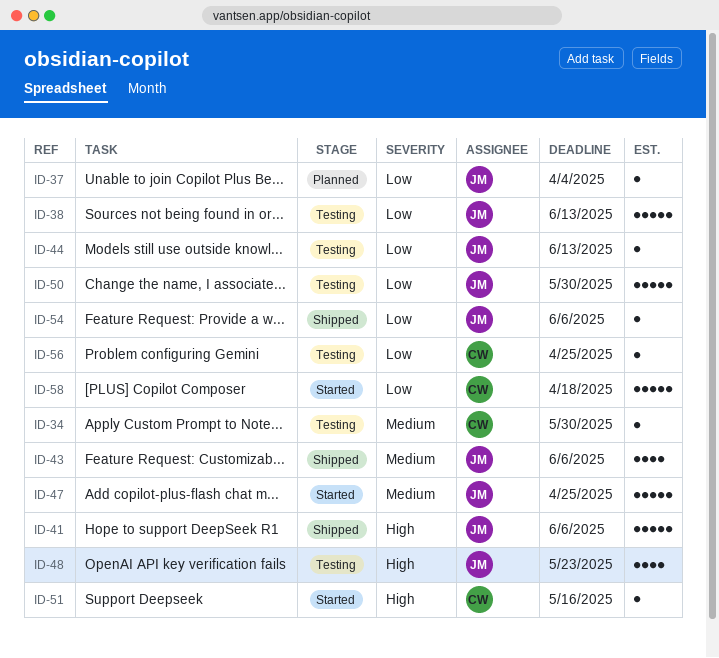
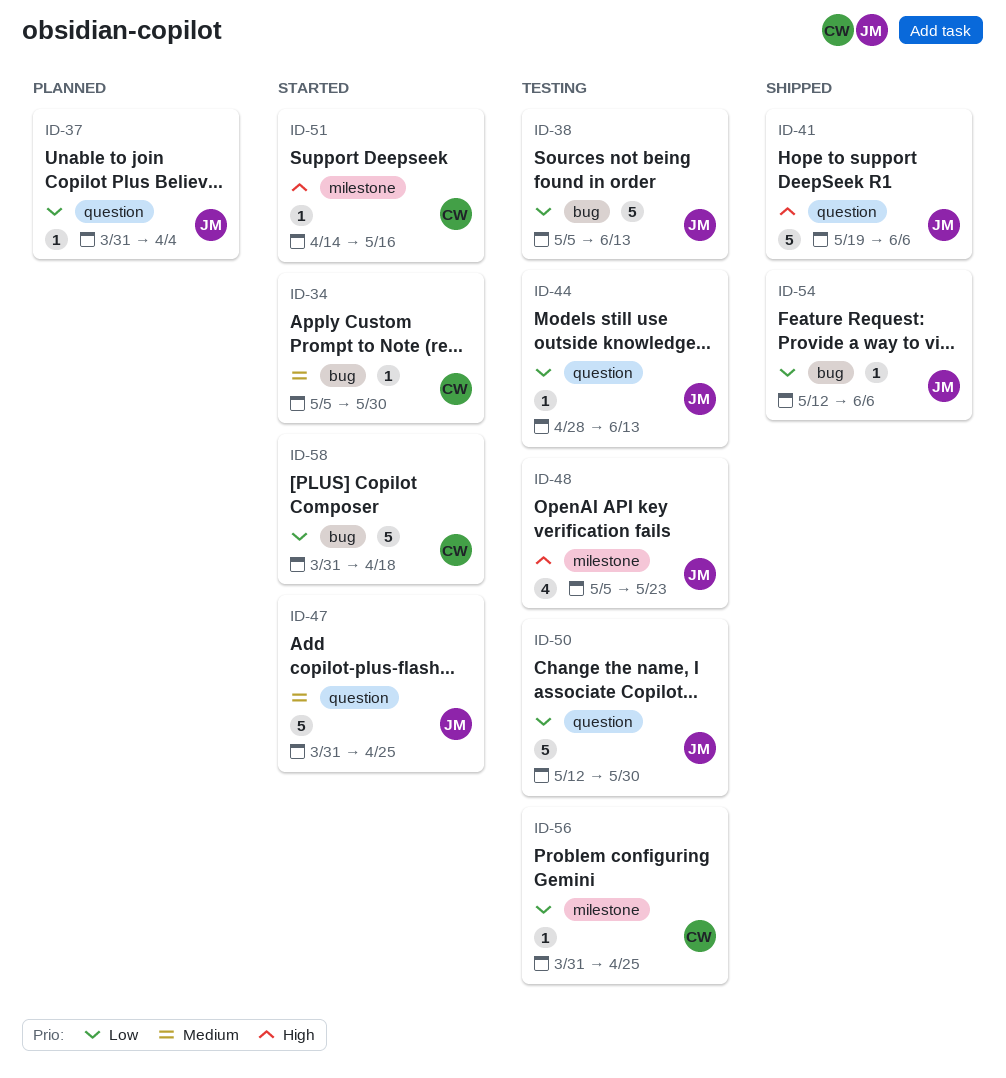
ID-34, status: Testing -> Started
ID-43: present -> none

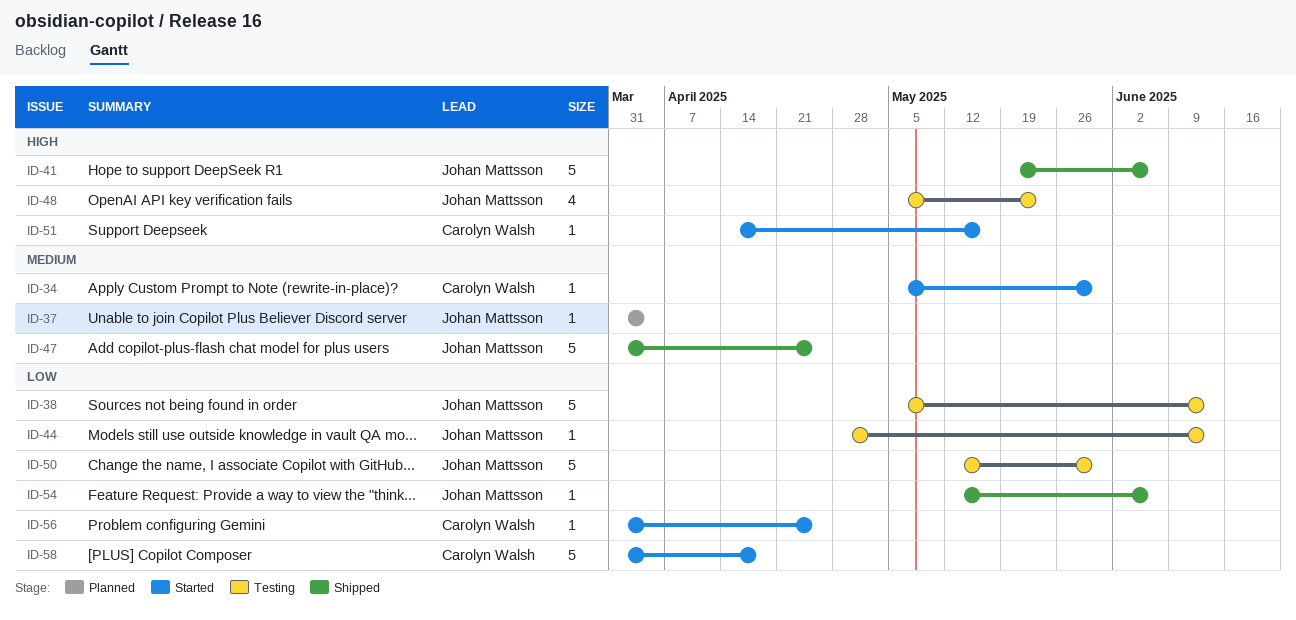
ID-37, priority: Low -> Medium
ID-47, status: Started -> Shipped
ID-56, status: Testing -> Started

